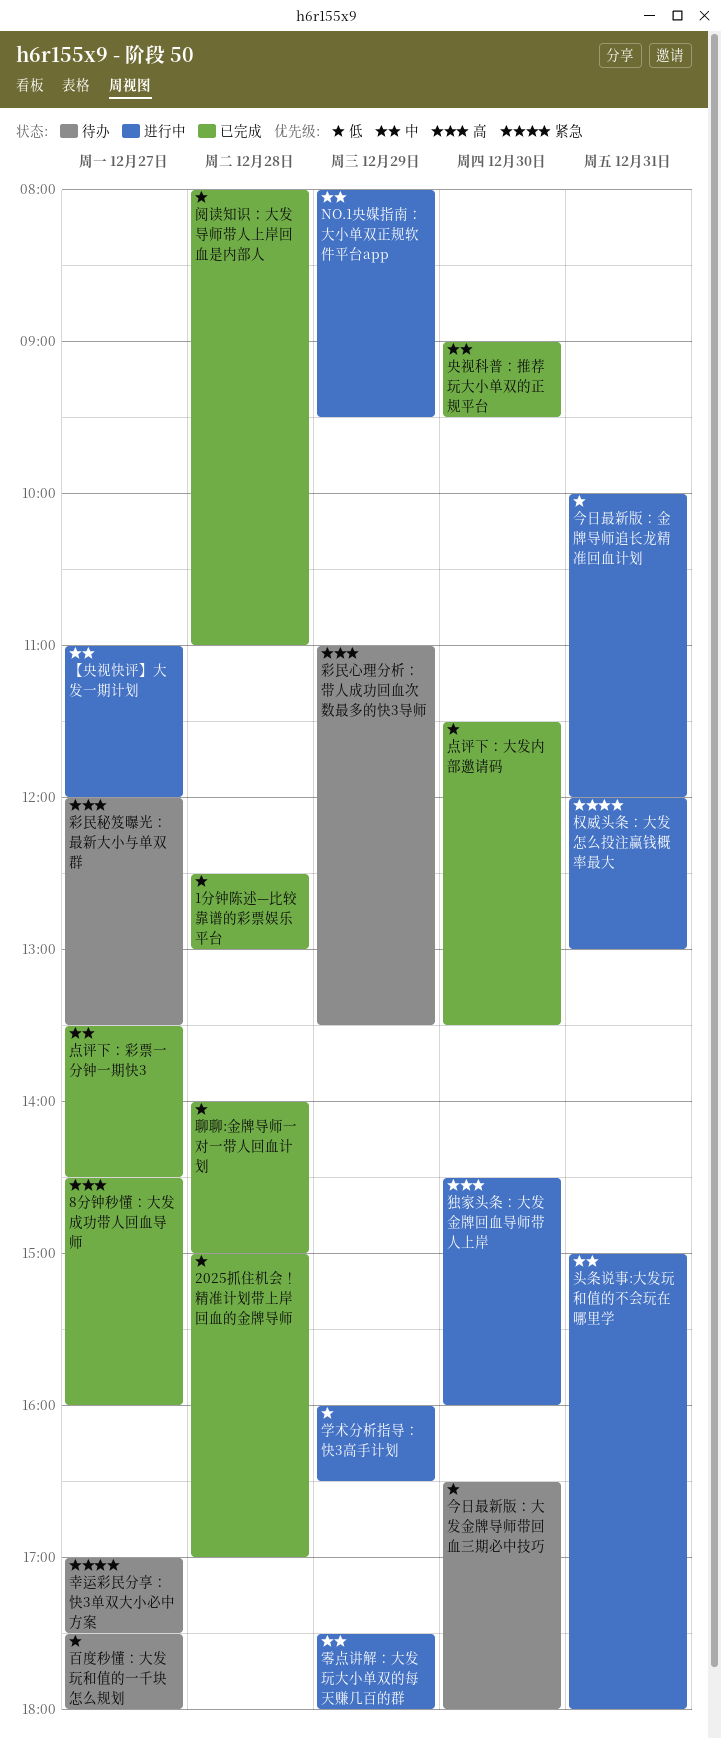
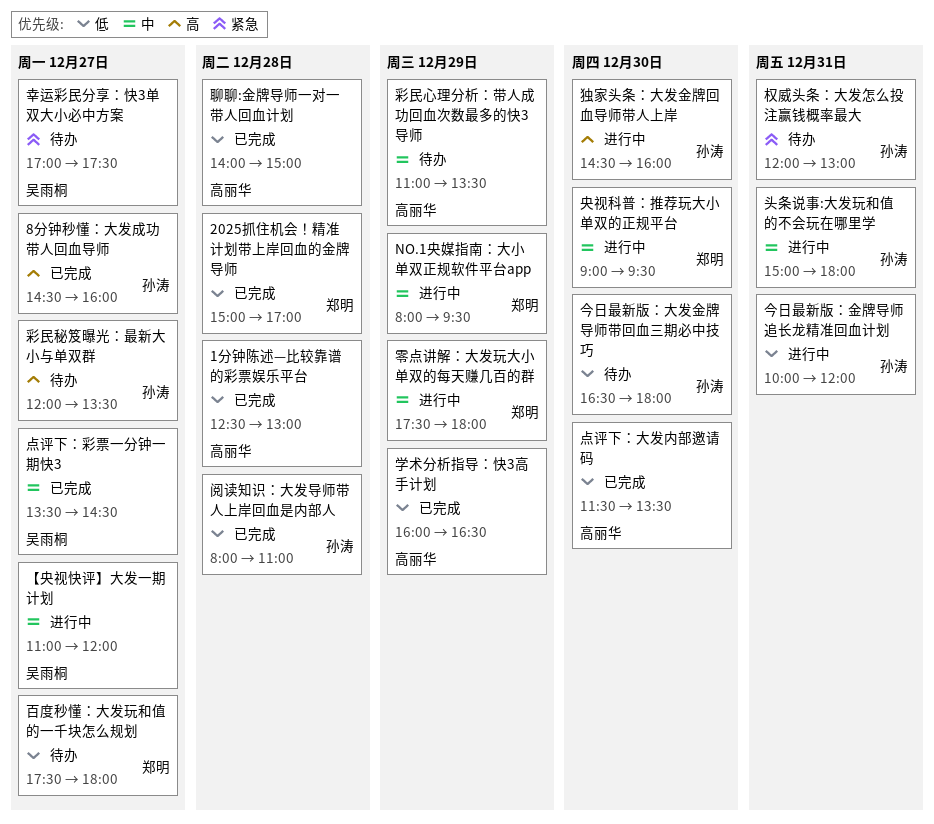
央视科普：推荐玩大小单双的正规平台, status: 已完成 -> 进行中
学术分析指导：快3高手计划, status: 进行中 -> 已完成
彩民心理分析：带人成功回血次数最多的快3导师, priority: 高 -> 中
权威头条：大发怎么投注赢钱概率最大, status: 进行中 -> 待办

